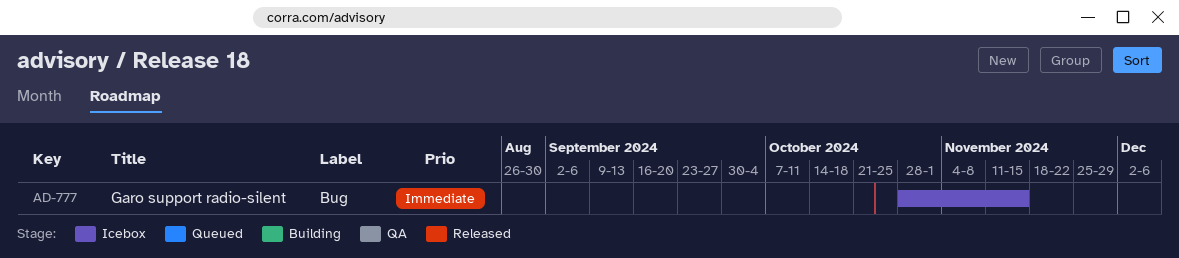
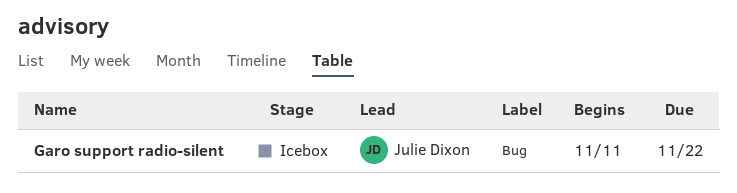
Garo support radio-silent, start: Oct 28 -> Nov 11
Garo support radio-silent, due: Nov 15 -> Nov 22

